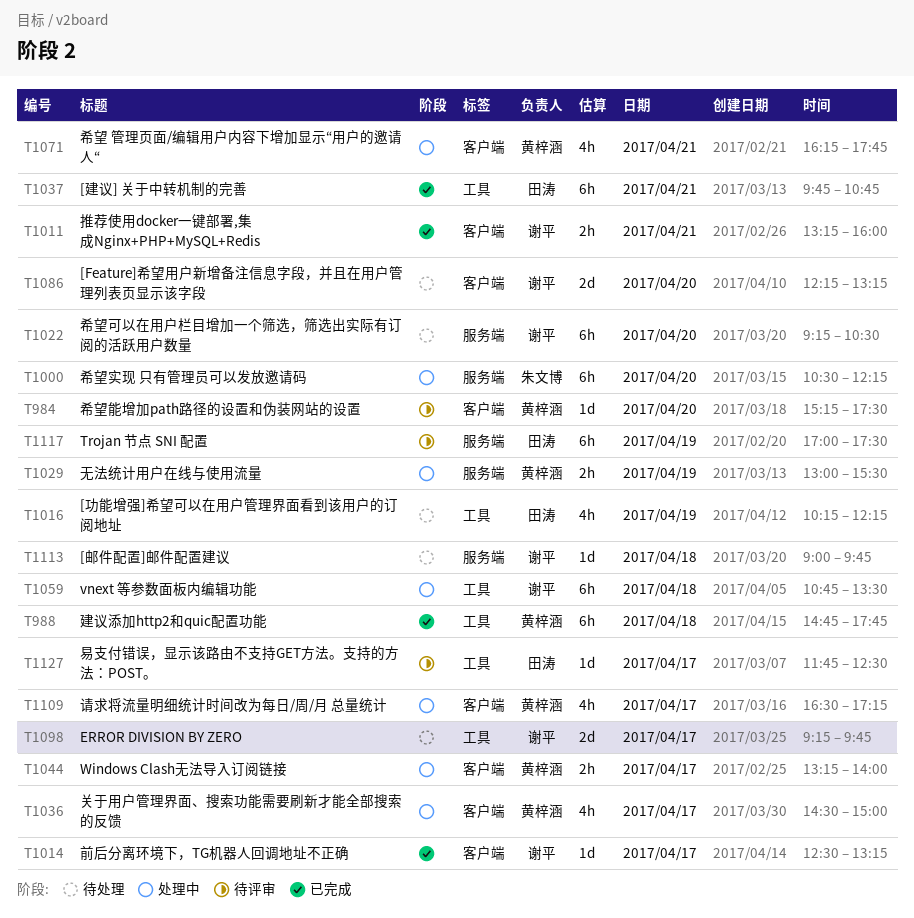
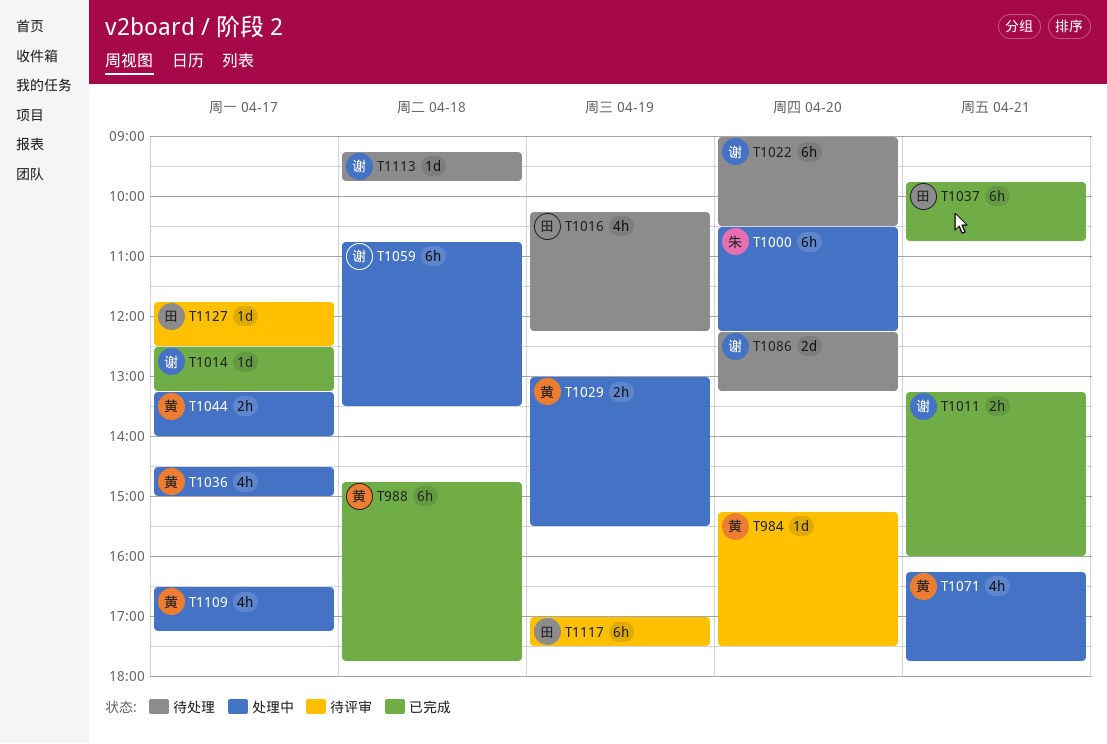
T1022, begins: 09:15 -> 09:00
T1098: present -> none
T1113, begins: 09:00 -> 09:15

